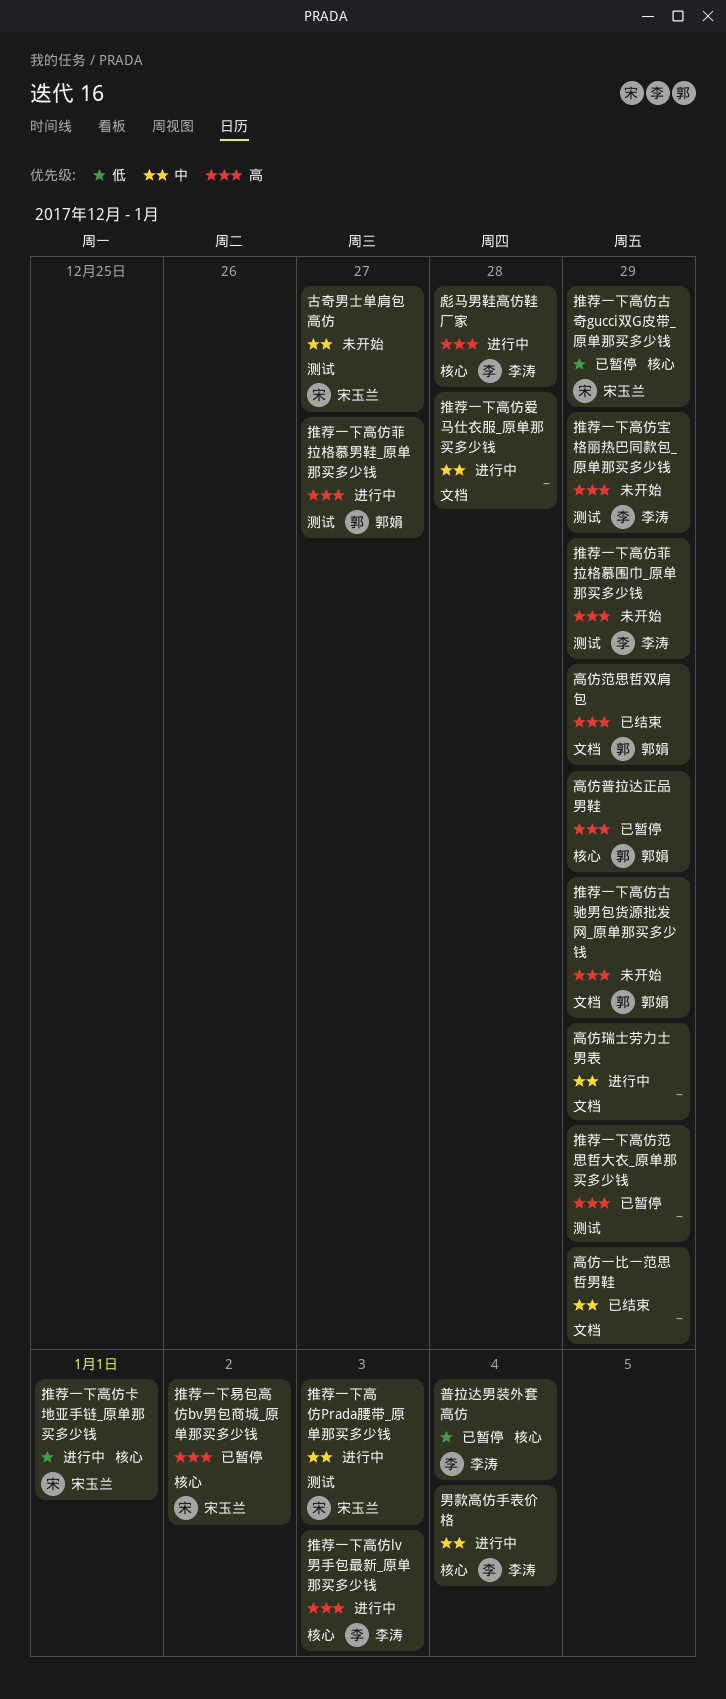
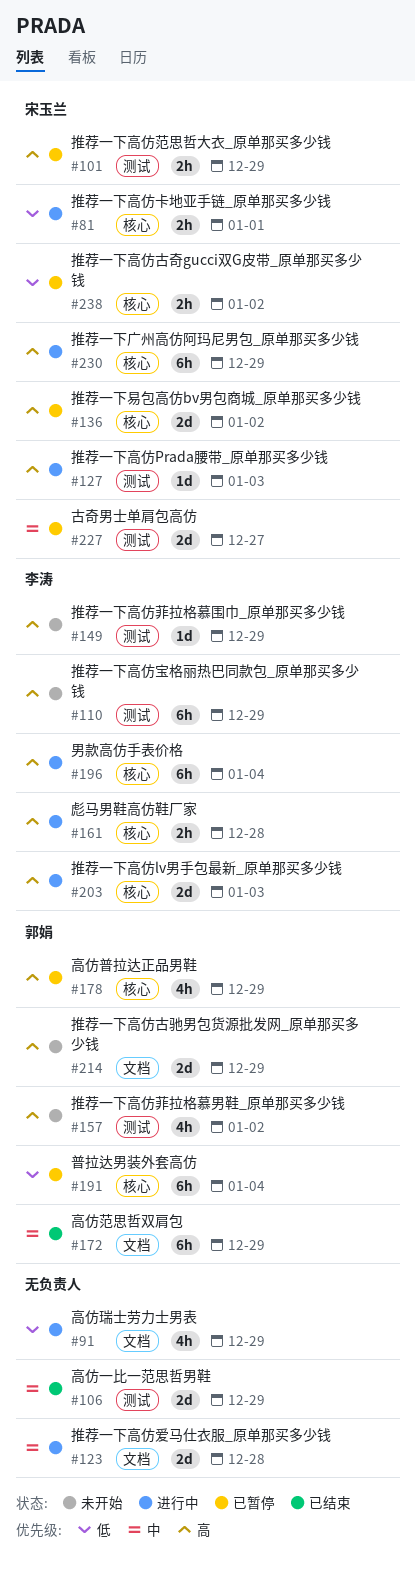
古奇男士单肩包高仿, status: 未开始 -> 已暂停
推荐一下广州高仿阿玛尼男包_原单那买多少钱: none -> present
推荐一下高仿Prada腰带_原单那买多少钱, priority: 中 -> 高
推荐一下高仿古奇gucci双G皮带_原单那买多少钱, due: Dec 29 -> Jan 2
推荐一下高仿范思哲大衣_原单那买多少钱, owner: none -> 宋玉兰
推荐一下高仿菲拉格慕男鞋_原单那买多少钱, status: 进行中 -> 未开始
推荐一下高仿菲拉格慕男鞋_原单那买多少钱, due: Dec 27 -> Jan 2
普拉达男装外套高仿, owner: 李涛 -> 郭娟
男款高仿手表价格, priority: 中 -> 高
高仿一比一范思哲男鞋, label: 文档 -> 测试
高仿瑞士劳力士男表, priority: 中 -> 低
高仿范思哲双肩包, priority: 高 -> 中

